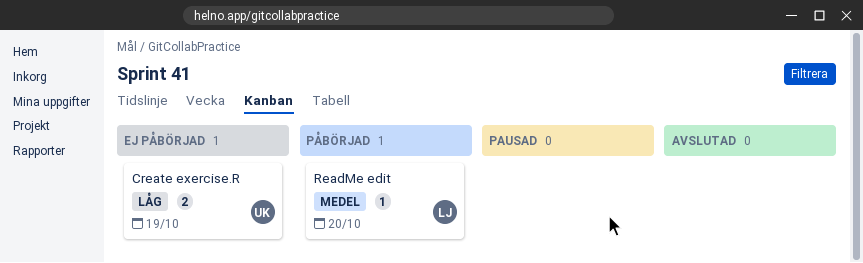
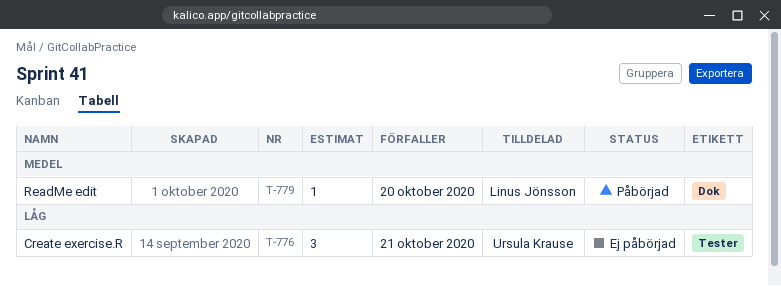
Create exercise.R, estimate: 2 -> 3
Create exercise.R, due: Oct 19 -> Oct 21

